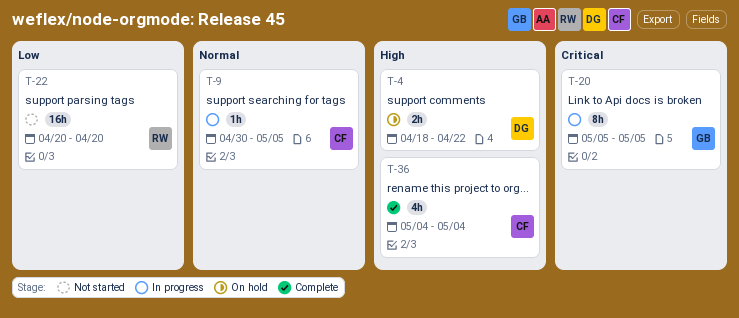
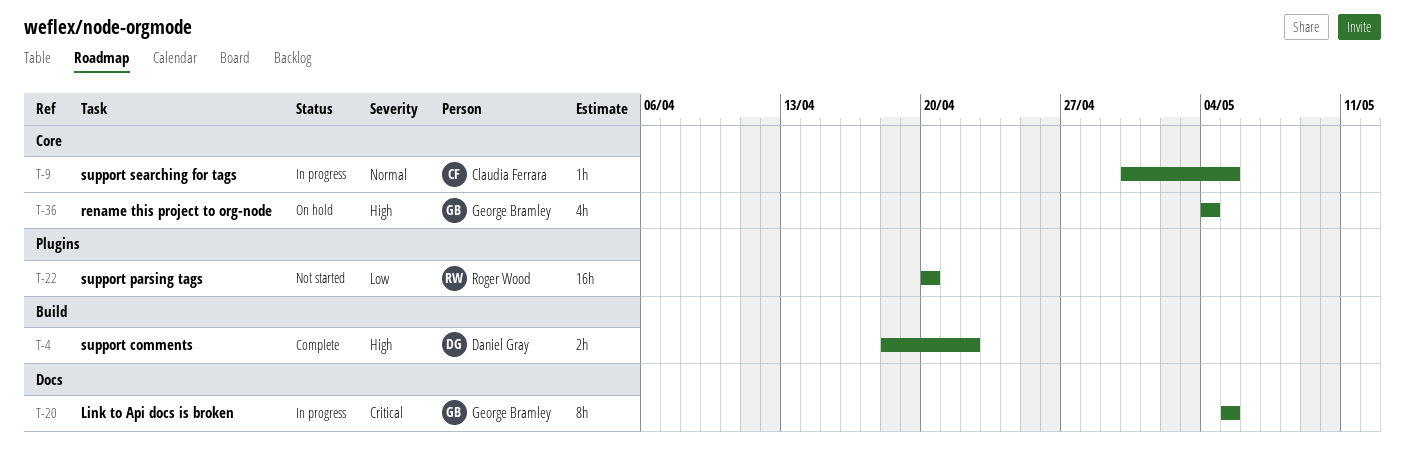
T-4, status: On hold -> Complete
T-36, status: Complete -> On hold
T-36, owner: Claudia Ferrara -> George Bramley

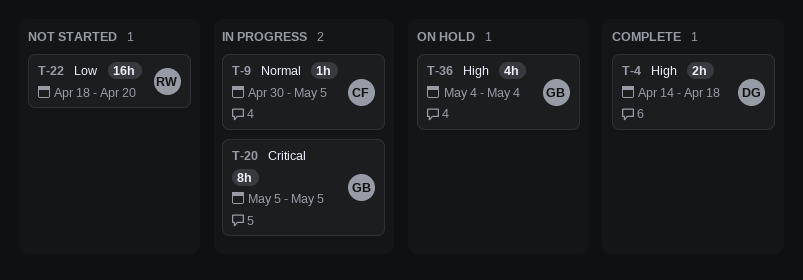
T-4, start: Apr 18 -> Apr 14
T-4, due: Apr 22 -> Apr 18
T-22, start: Apr 20 -> Apr 18

